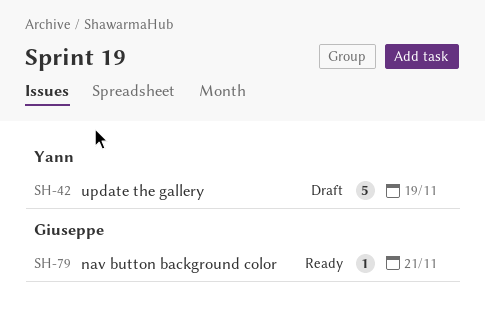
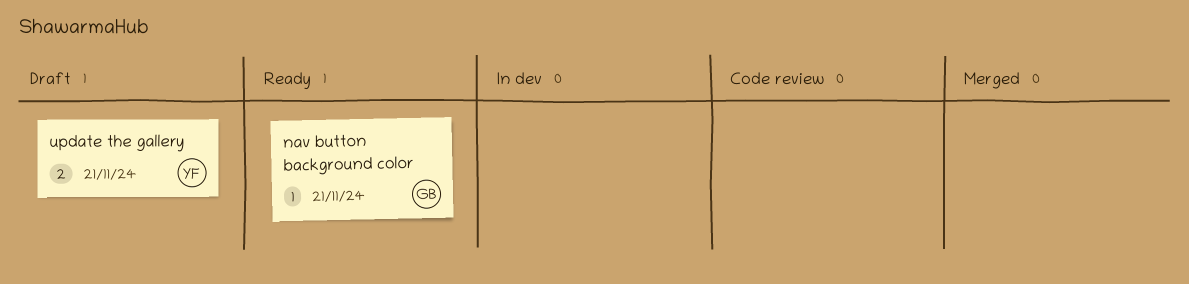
update the gallery, estimate: 5 -> 2
update the gallery, due: Nov 19 -> Nov 21

